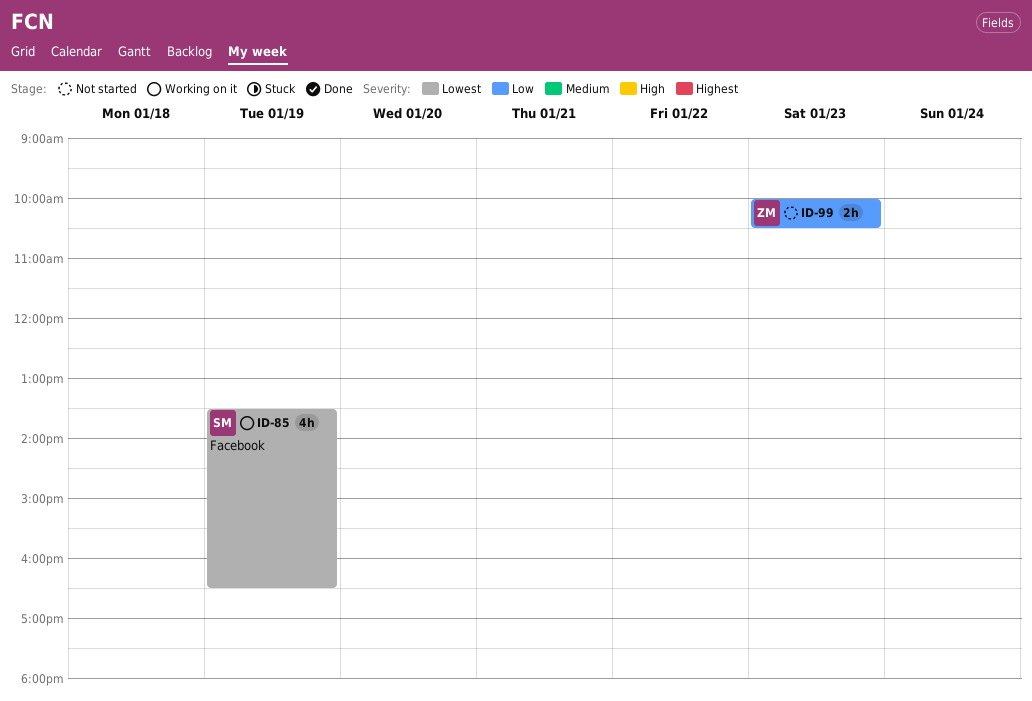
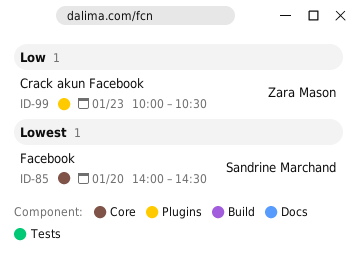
ID-85, day: Jan 19 -> Jan 20
ID-85, begins: 13:30 -> 14:00
ID-85, ends: 16:30 -> 14:30

